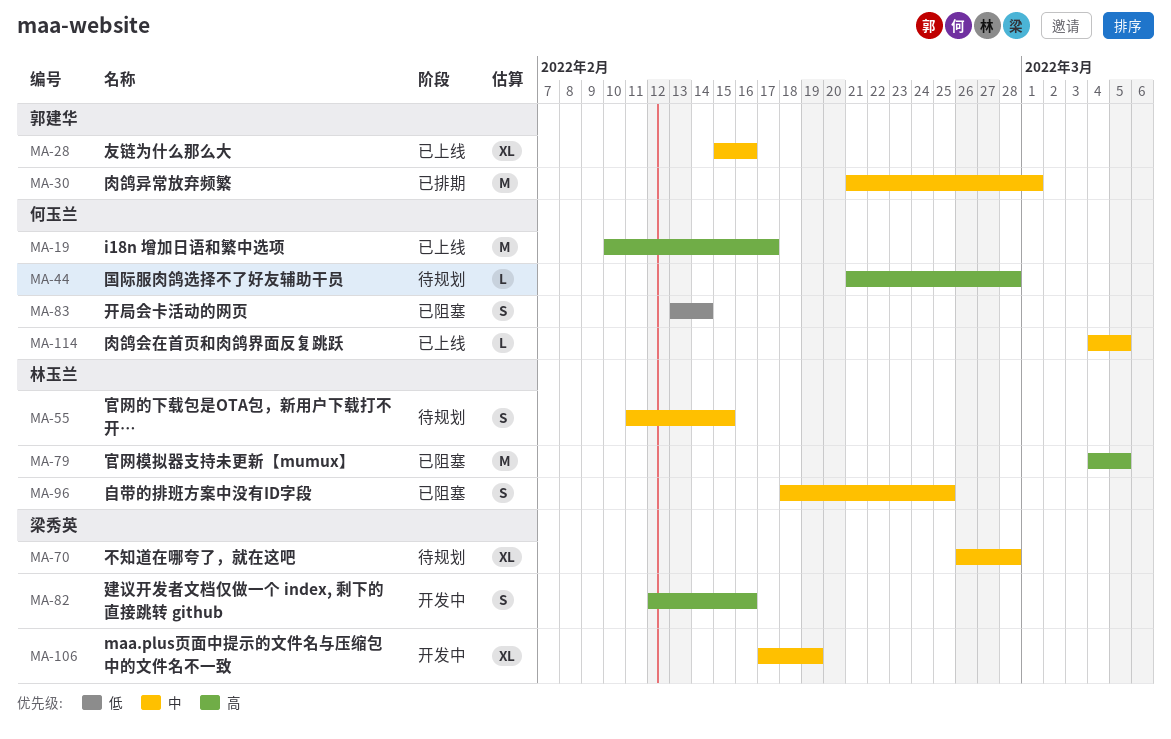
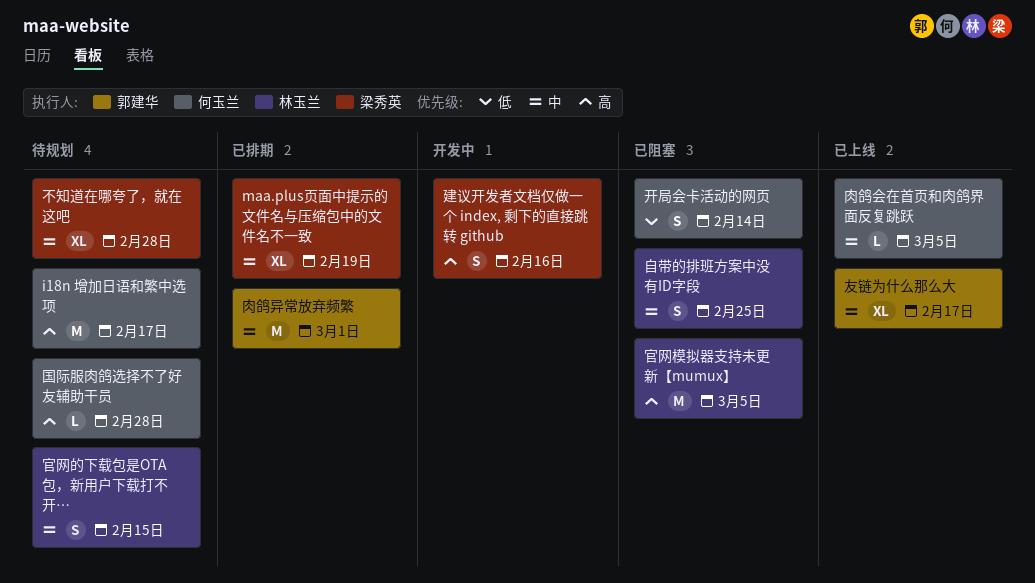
i18n 增加日语和繁中选项, status: 已上线 -> 待规划
maa.plus页面中提示的文件名与压缩包中的文件名不一致, status: 开发中 -> 已排期
友链为什么那么大, due: Feb 16 -> Feb 17

